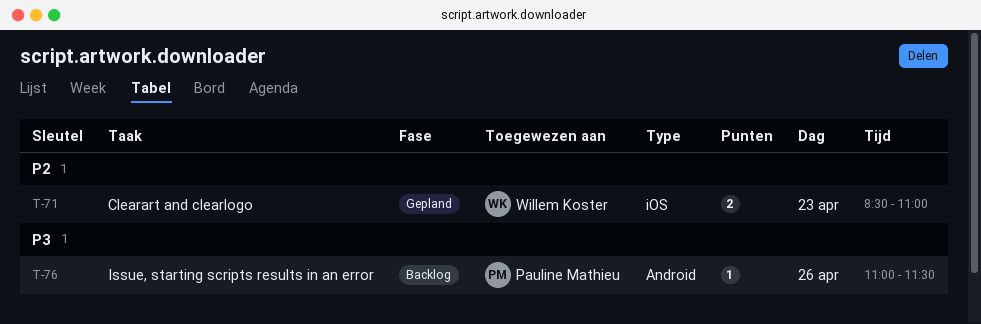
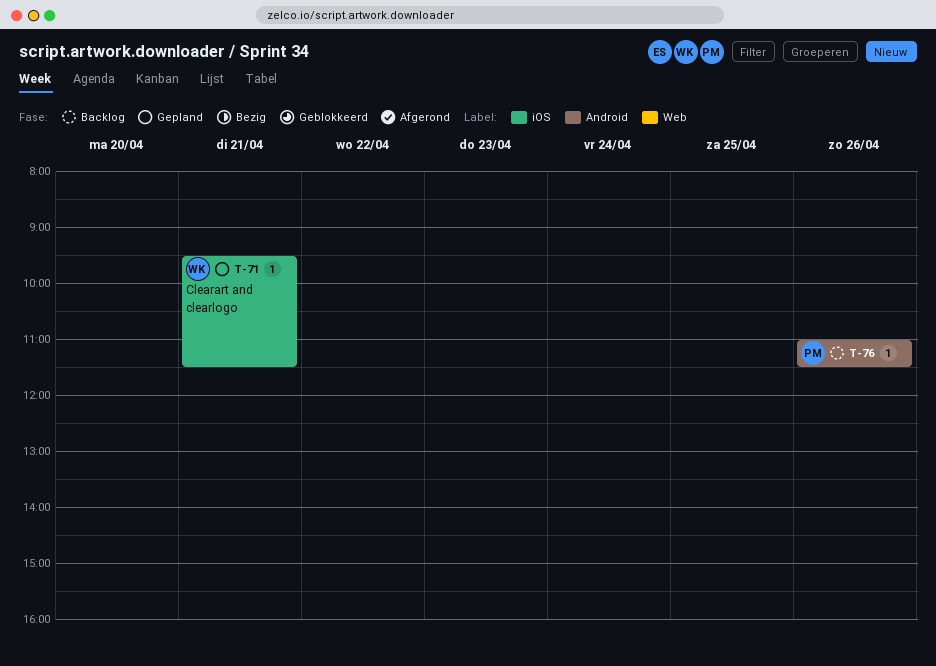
T-71, estimate: 2 -> 1
T-71, day: Apr 23 -> Apr 21
T-71, begins: 08:30 -> 09:30
T-71, ends: 11:00 -> 11:30

